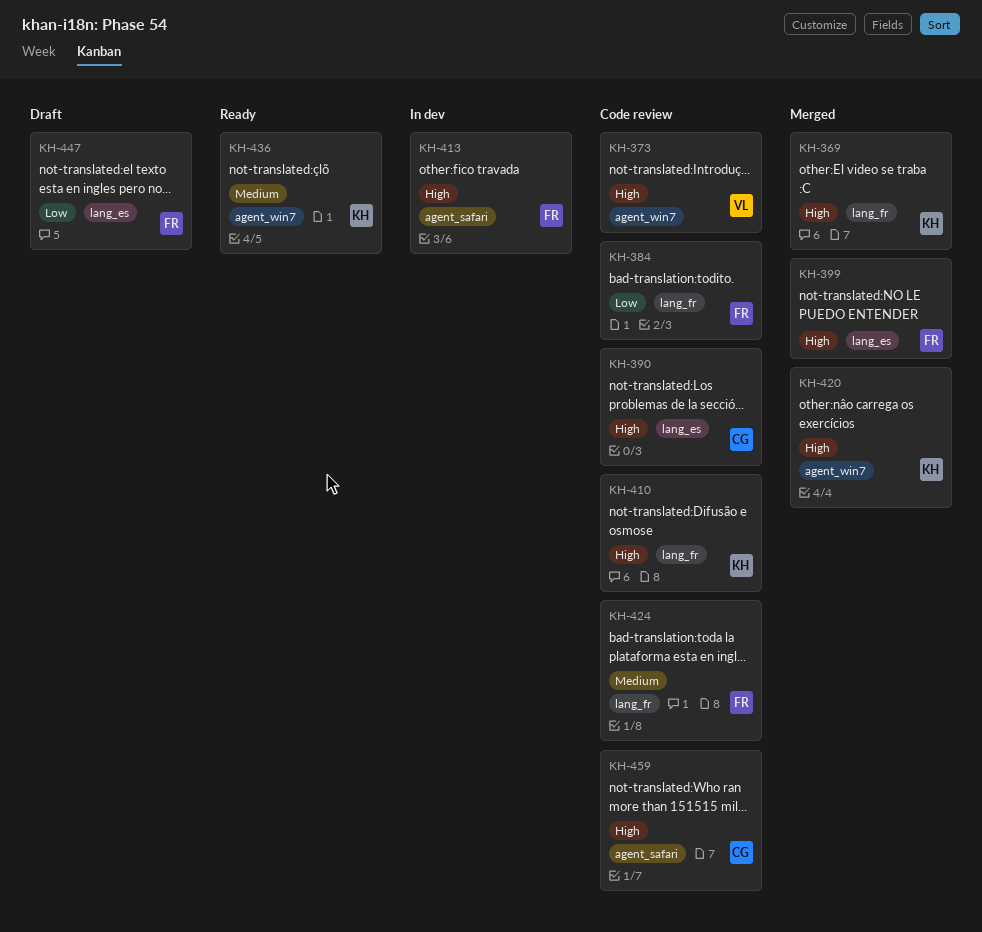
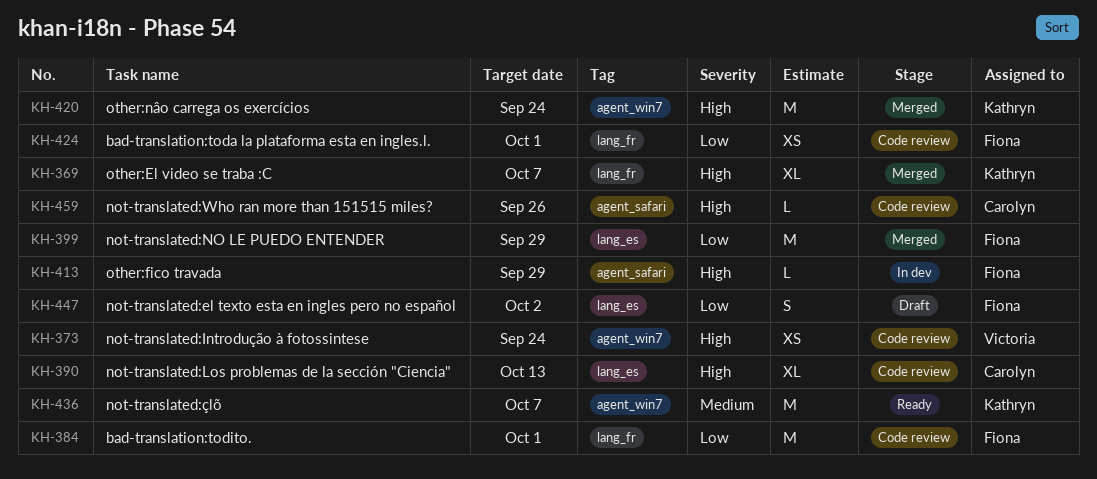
KH-399, priority: High -> Low
KH-410: present -> none
KH-424, priority: Medium -> Low

